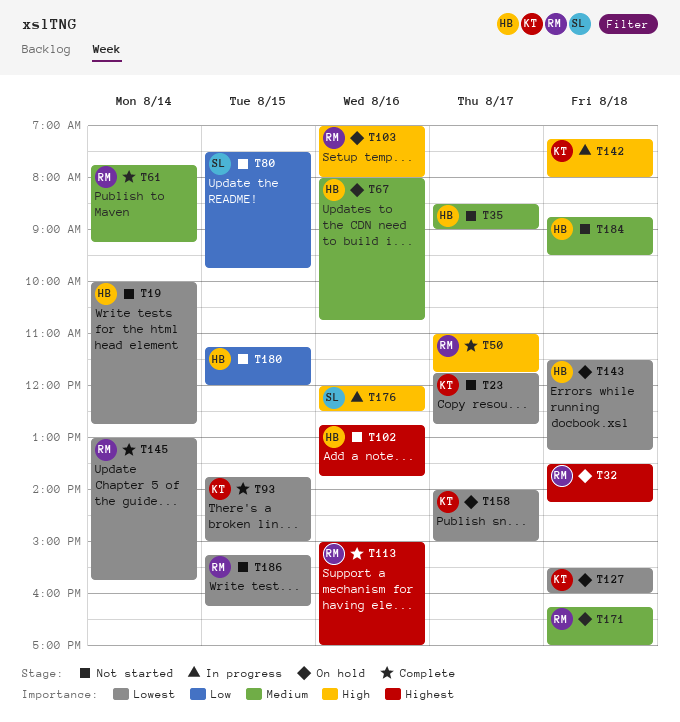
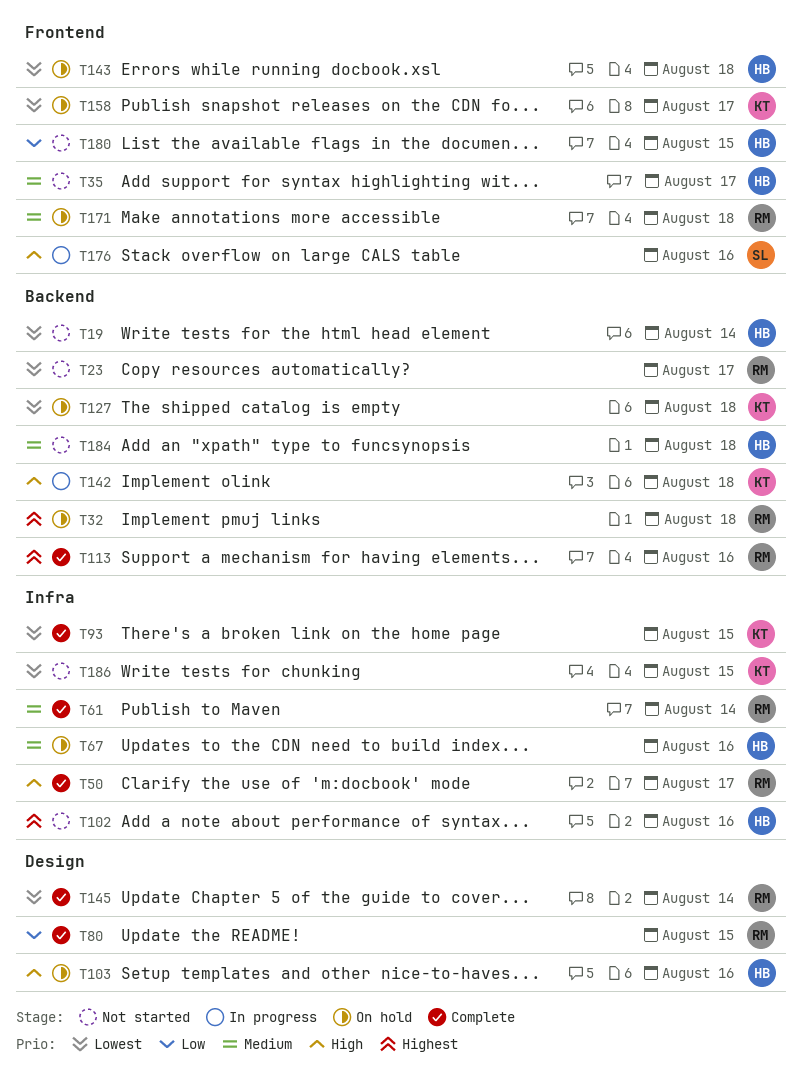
T23, owner: KT -> RM
T80, status: Not started -> Complete
T80, owner: SL -> RM
T103, owner: RM -> HB
T186, owner: RM -> KT

